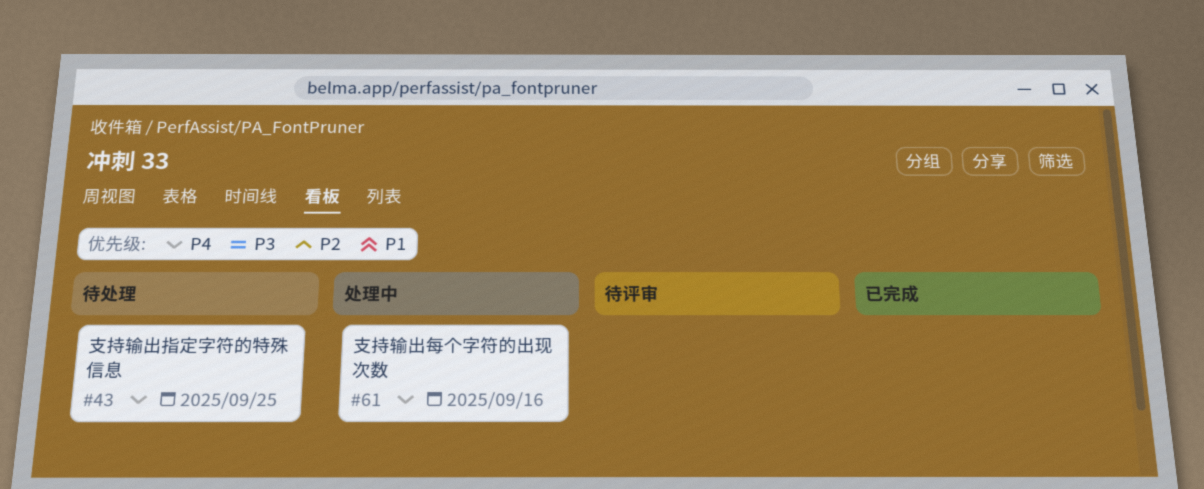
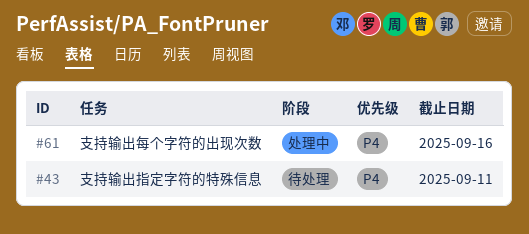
#43, due: Sep 25 -> Sep 11

